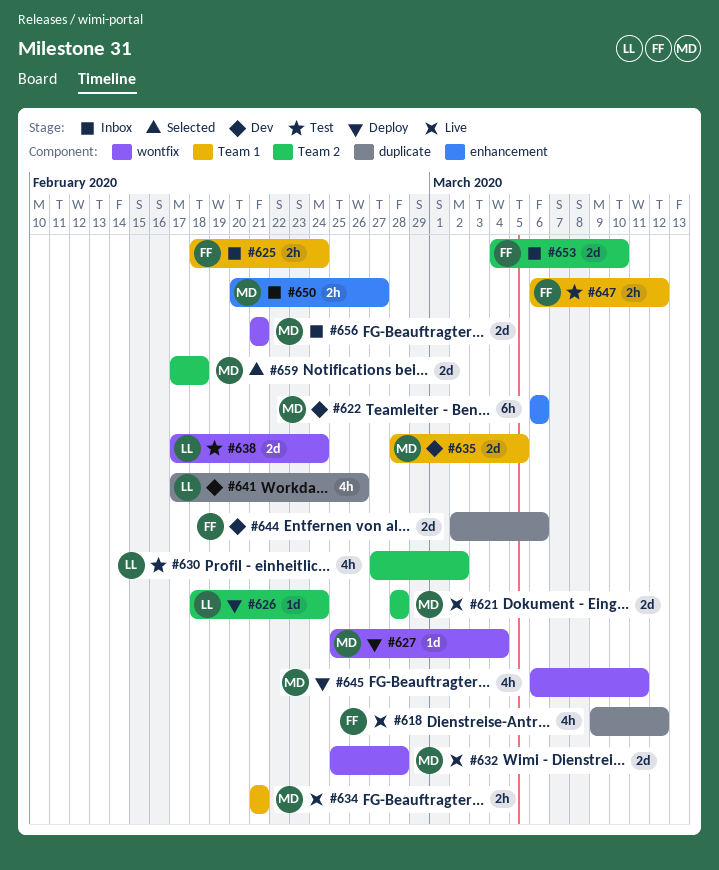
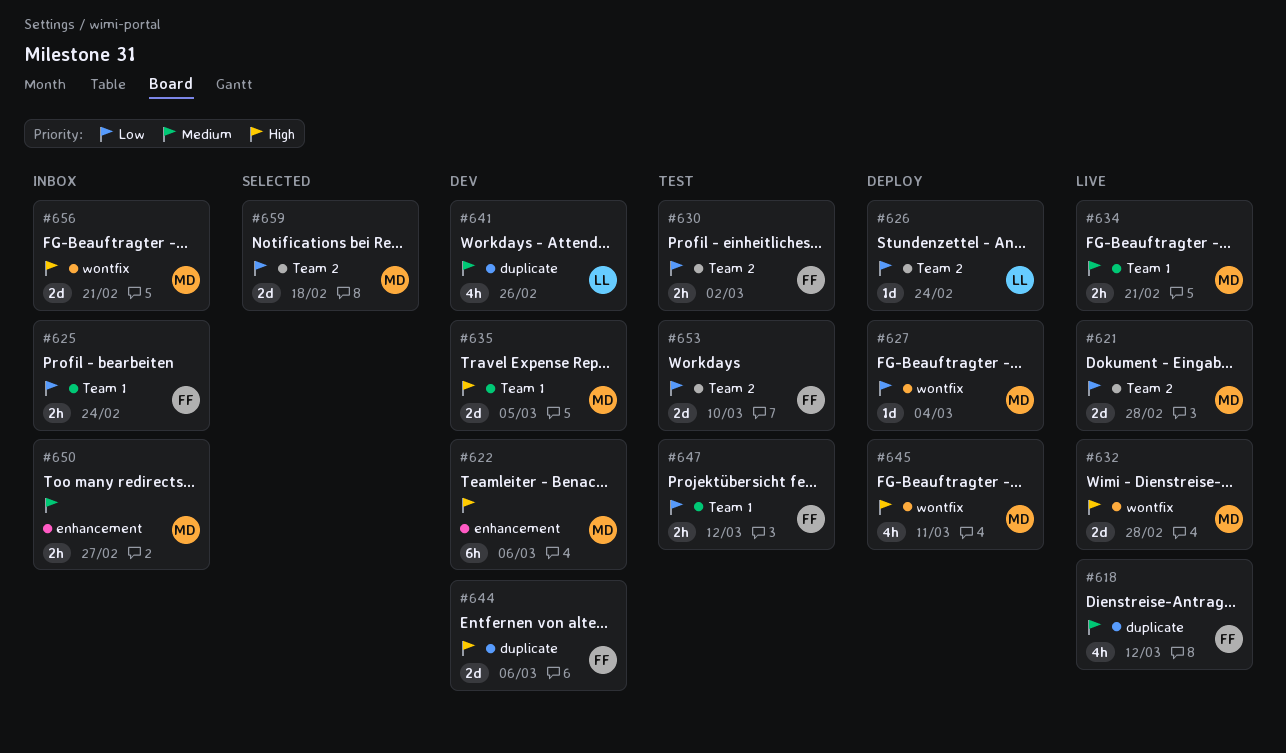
#630, owner: LL -> FF
#630, estimate: 4h -> 2h
#638: present -> none
#653, status: Inbox -> Test

